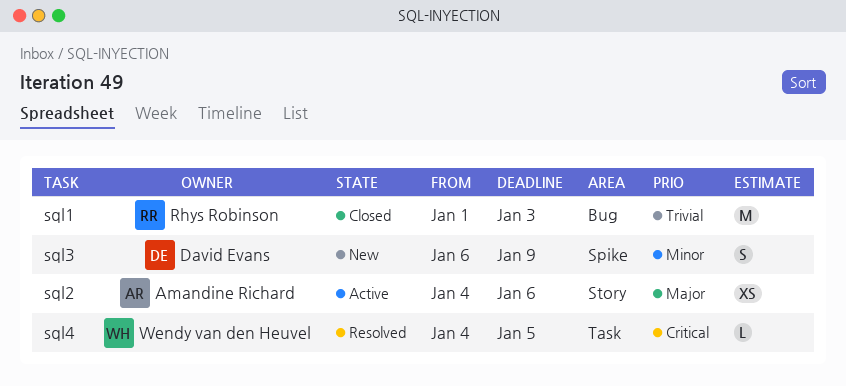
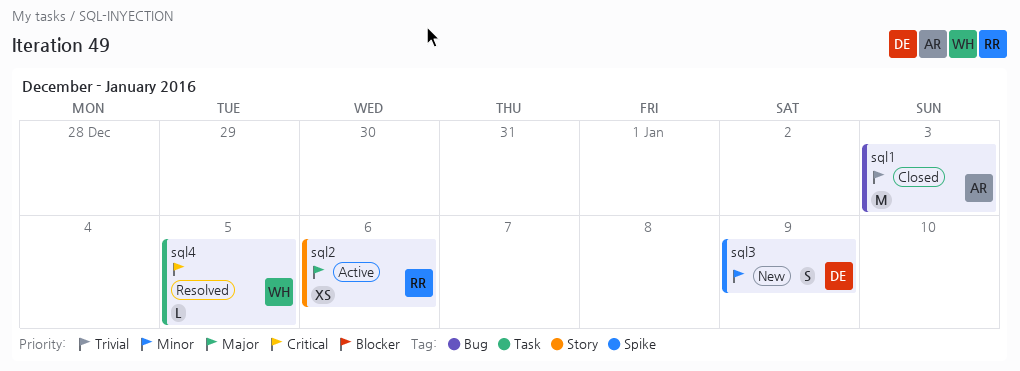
sql1, owner: Rhys Robinson -> Amandine Richard
sql2, owner: Amandine Richard -> Rhys Robinson

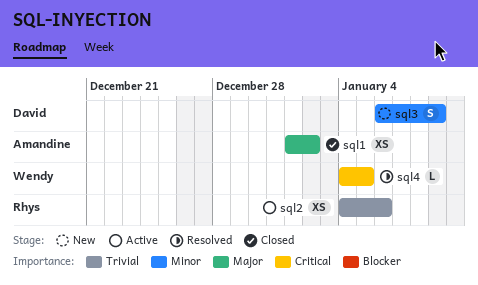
sql1, priority: Trivial -> Major
sql1, estimate: M -> XS
sql1, due: Jan 3 -> Jan 2
sql2, priority: Major -> Trivial

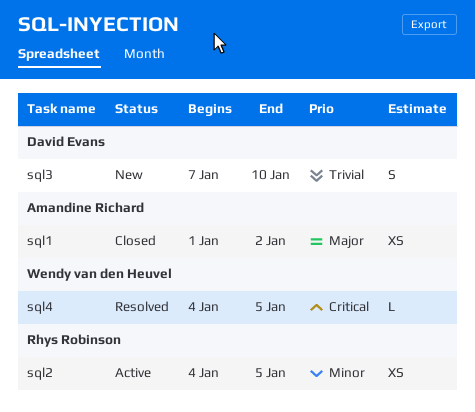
sql2, priority: Trivial -> Minor
sql2, due: Jan 6 -> Jan 5
sql3, priority: Minor -> Trivial
sql3, start: Jan 6 -> Jan 7
sql3, due: Jan 9 -> Jan 10

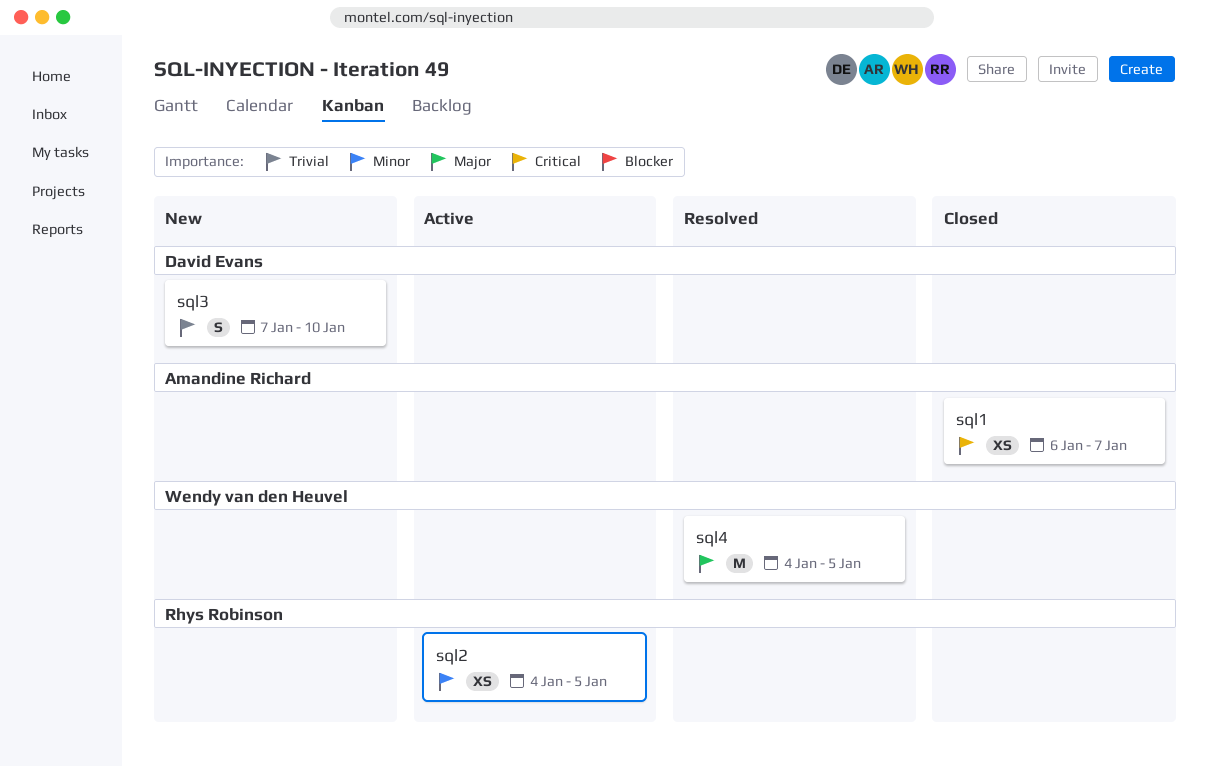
sql1, priority: Major -> Critical
sql1, start: Jan 1 -> Jan 6
sql1, due: Jan 2 -> Jan 7
sql4, priority: Critical -> Major
sql4, estimate: L -> M

